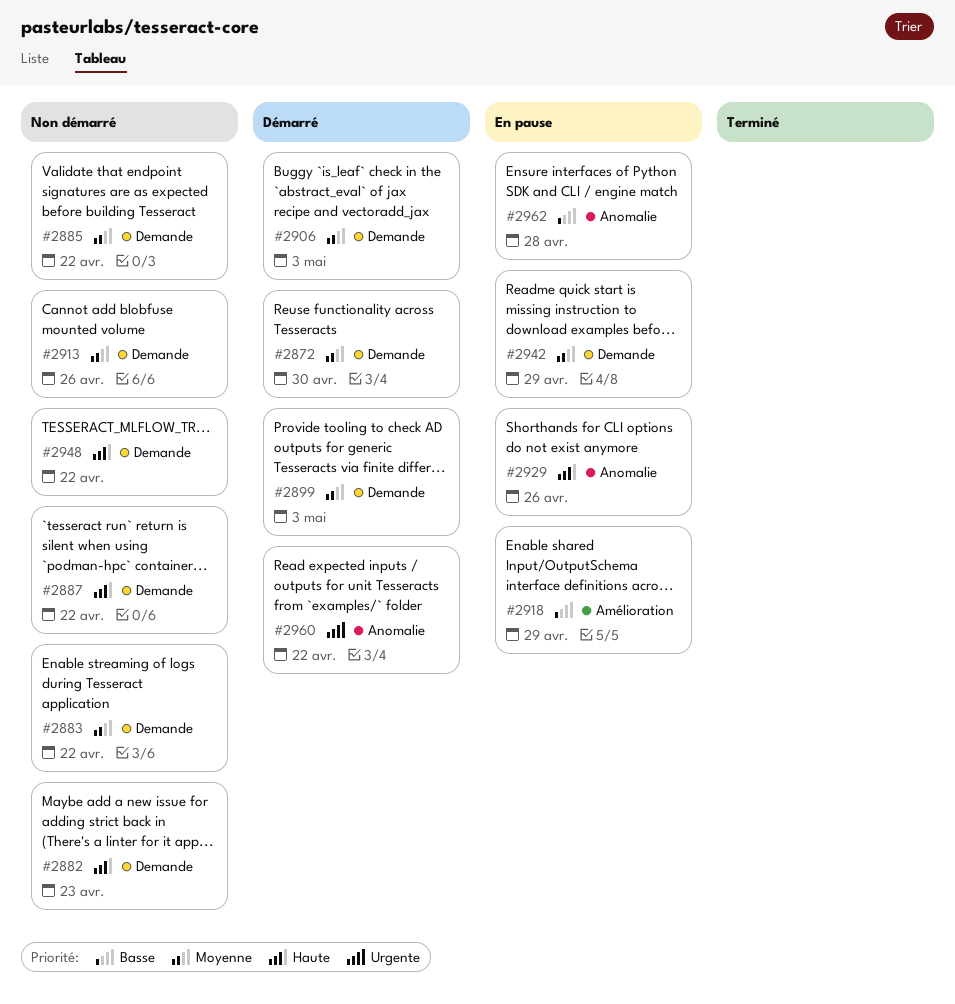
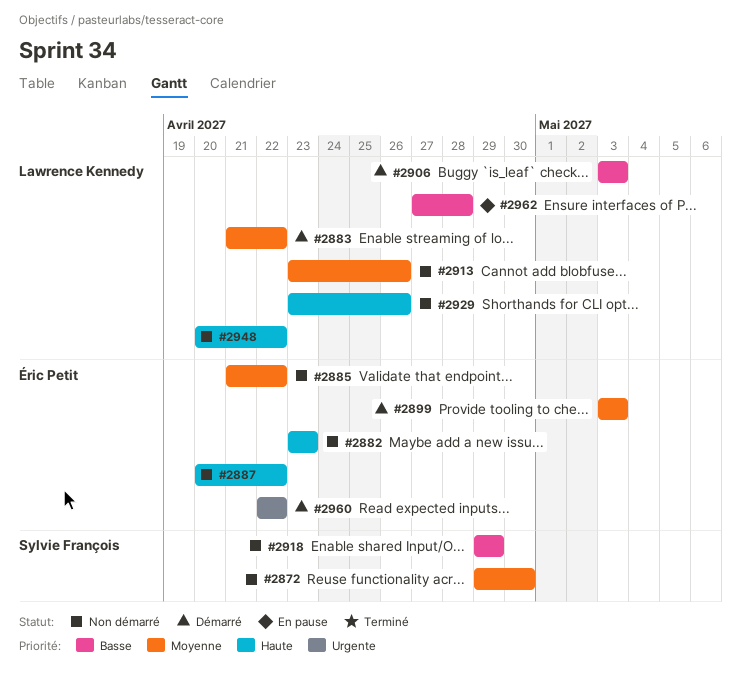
#2872, status: Démarré -> Non démarré
#2883, status: Non démarré -> Démarré
#2906, priority: Moyenne -> Basse
#2918, status: En pause -> Non démarré
#2929, status: En pause -> Non démarré
#2942: present -> none

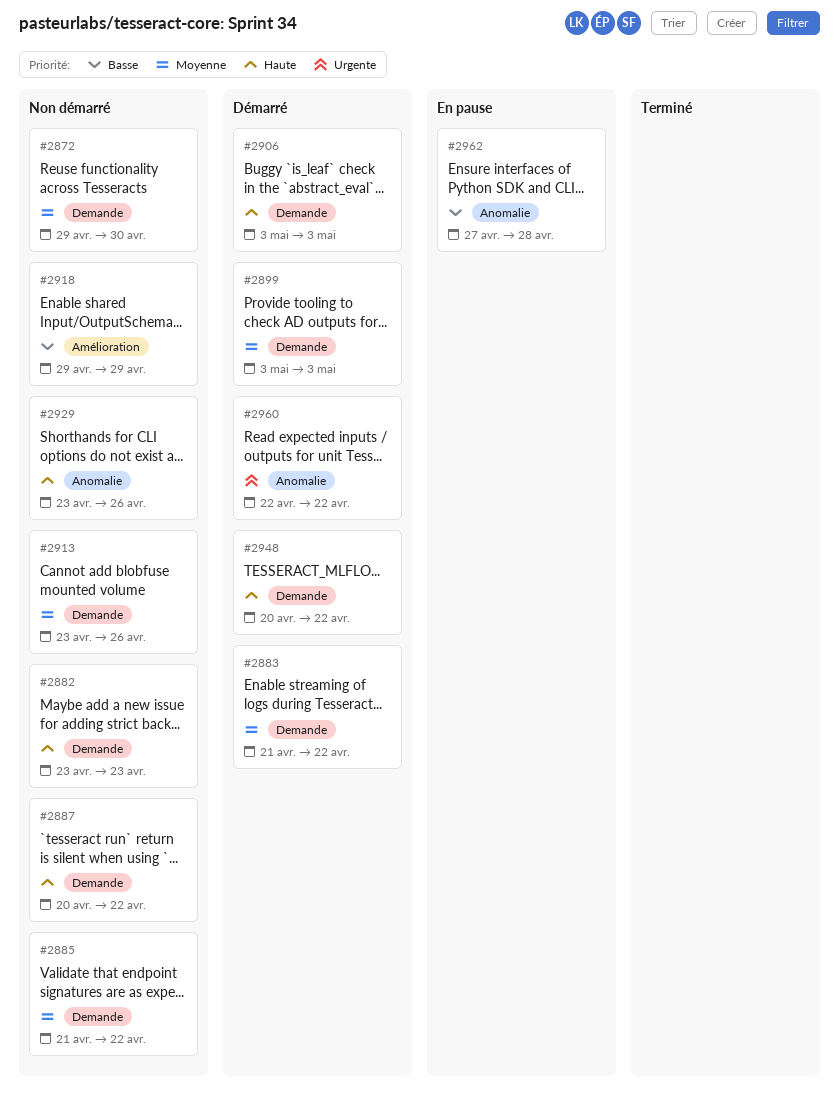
#2906, priority: Basse -> Haute
#2948, status: Non démarré -> Démarré

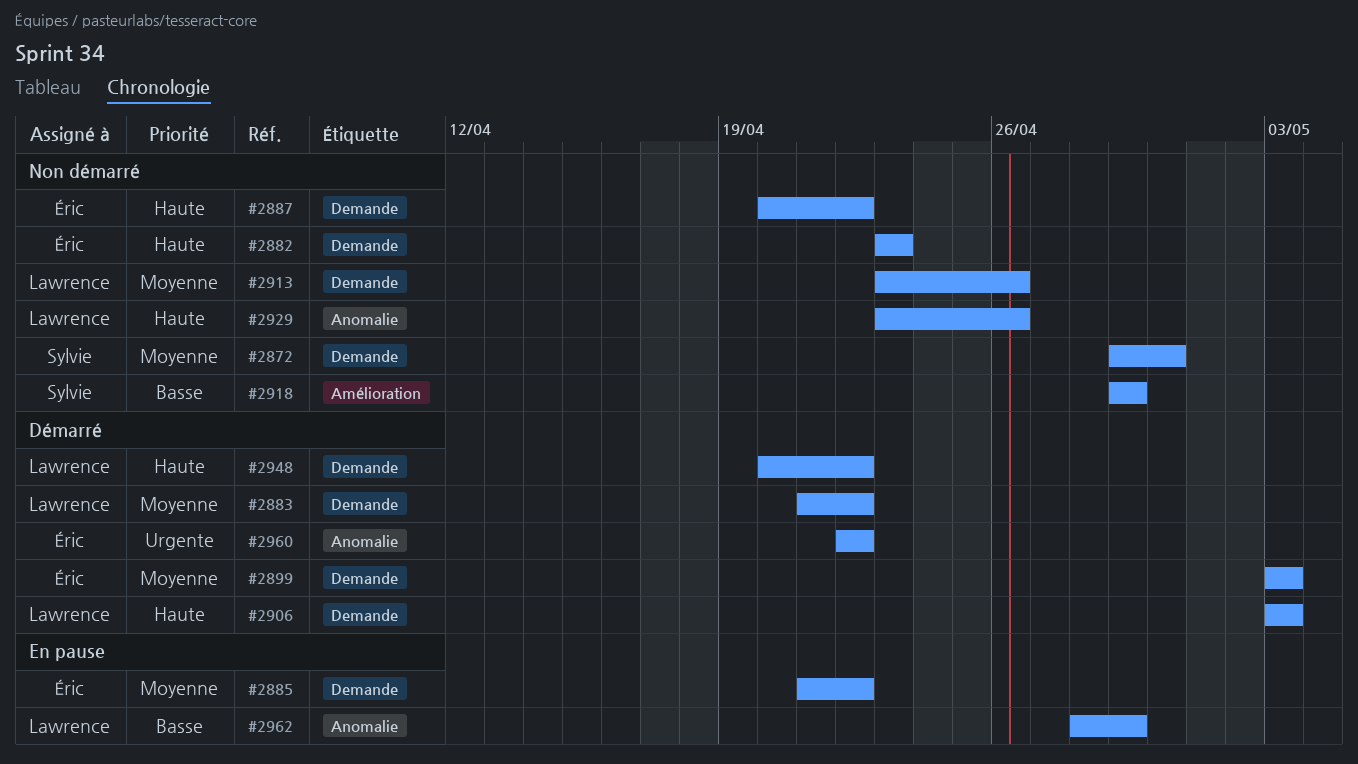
#2885, status: Non démarré -> En pause
#2962, start: Apr 27 -> Apr 28
#2962, due: Apr 28 -> Apr 29

